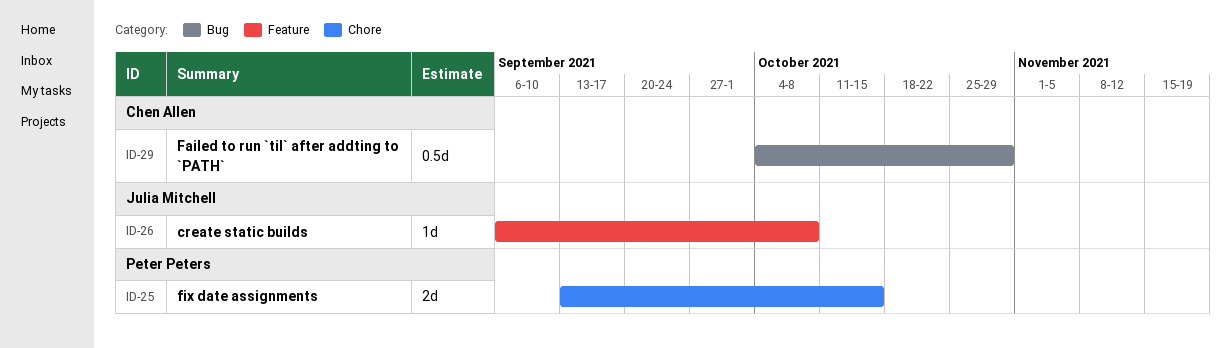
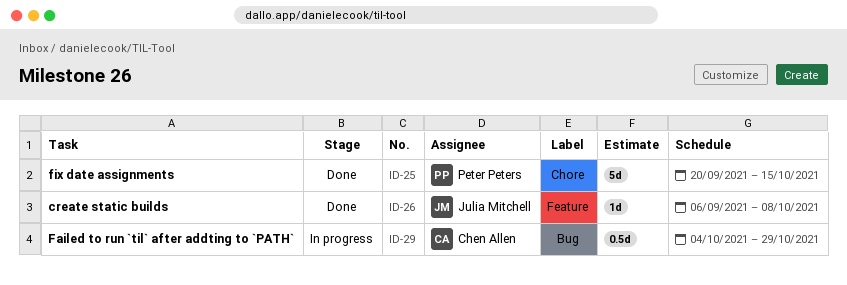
ID-25, estimate: 2d -> 5d
ID-25, start: Sep 13 -> Sep 20

